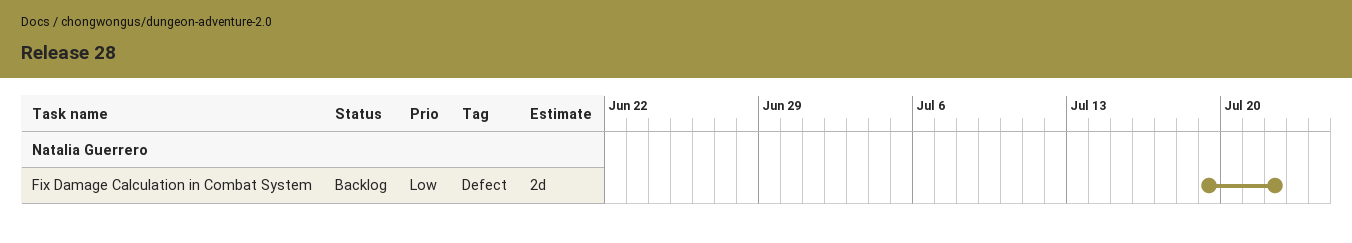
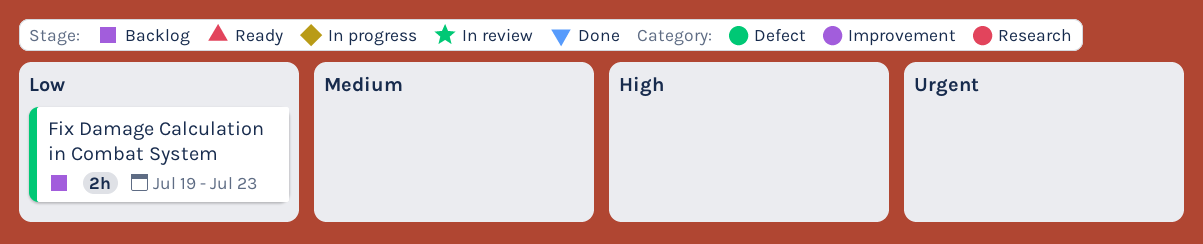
Fix Damage Calculation in Combat System, estimate: 2d -> 2h
Fix Damage Calculation in Combat System, due: Jul 22 -> Jul 23

